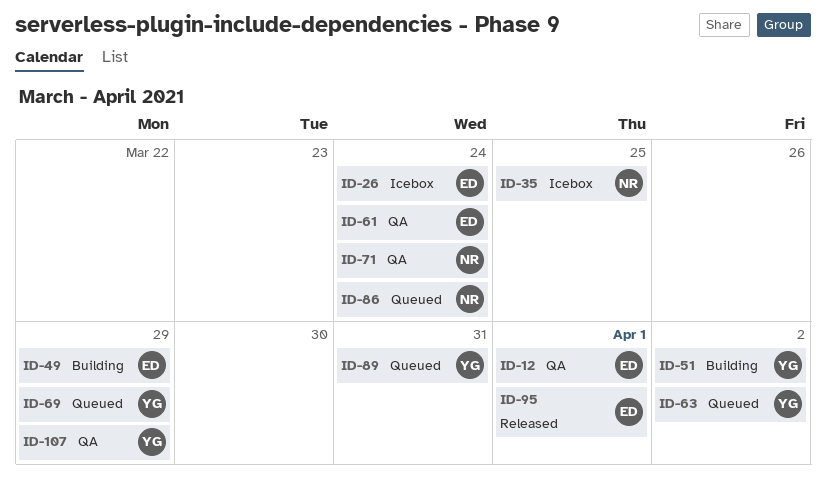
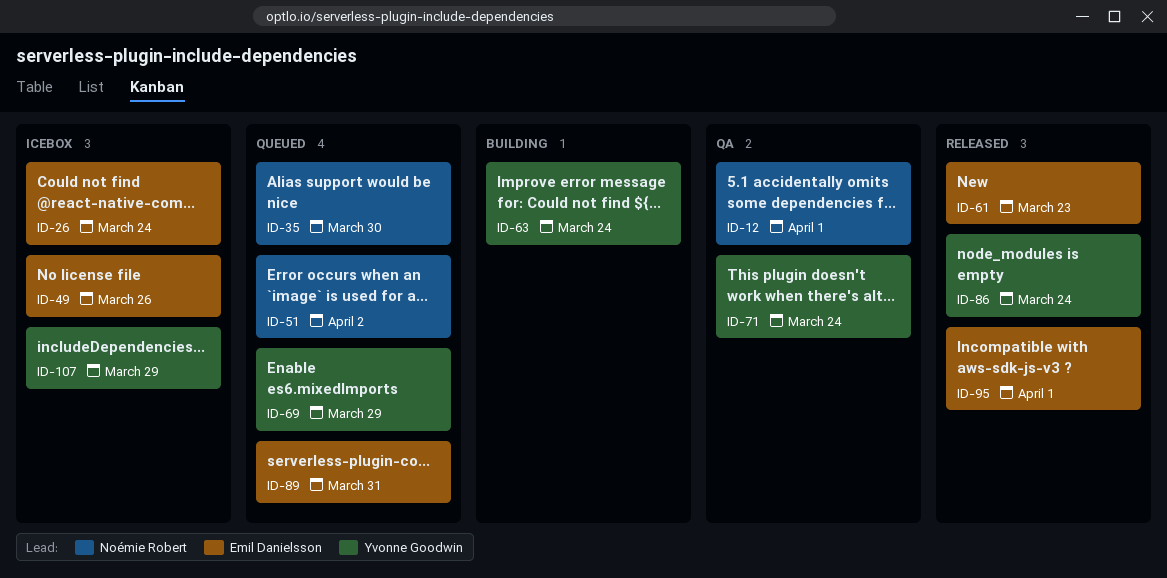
ID-12, owner: Emil Danielsson -> Noémie Robert
ID-35, status: Icebox -> Queued
ID-35, due: Mar 25 -> Mar 30
ID-49, status: Building -> Icebox
ID-49, due: Mar 29 -> Mar 26
ID-51, status: Building -> Queued
ID-51, owner: Yvonne Goodwin -> Noémie Robert
ID-61, status: QA -> Released
ID-61, due: Mar 24 -> Mar 23
ID-63, status: Queued -> Building
ID-63, due: Apr 2 -> Mar 24
ID-71, owner: Noémie Robert -> Yvonne Goodwin
ID-86, status: Queued -> Released
ID-86, owner: Noémie Robert -> Yvonne Goodwin
ID-89, owner: Yvonne Goodwin -> Emil Danielsson
ID-107, status: QA -> Icebox

